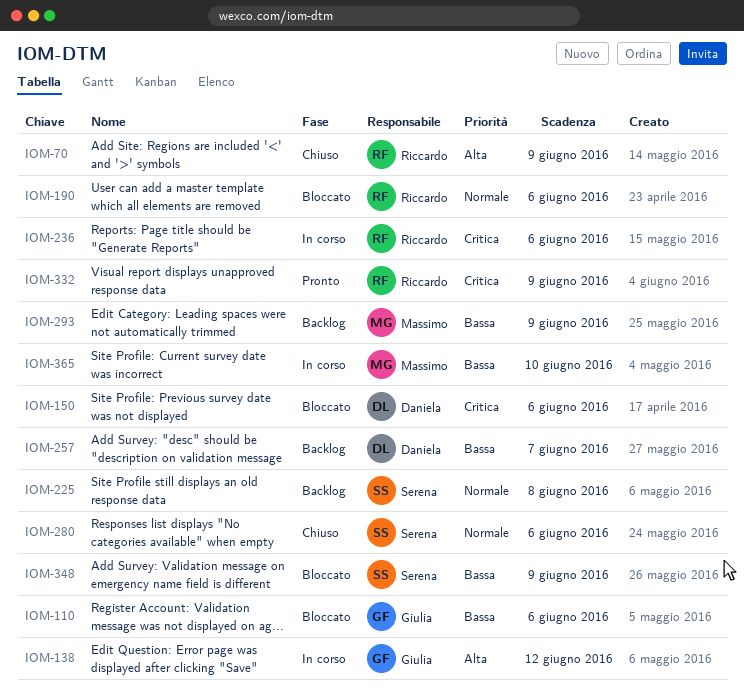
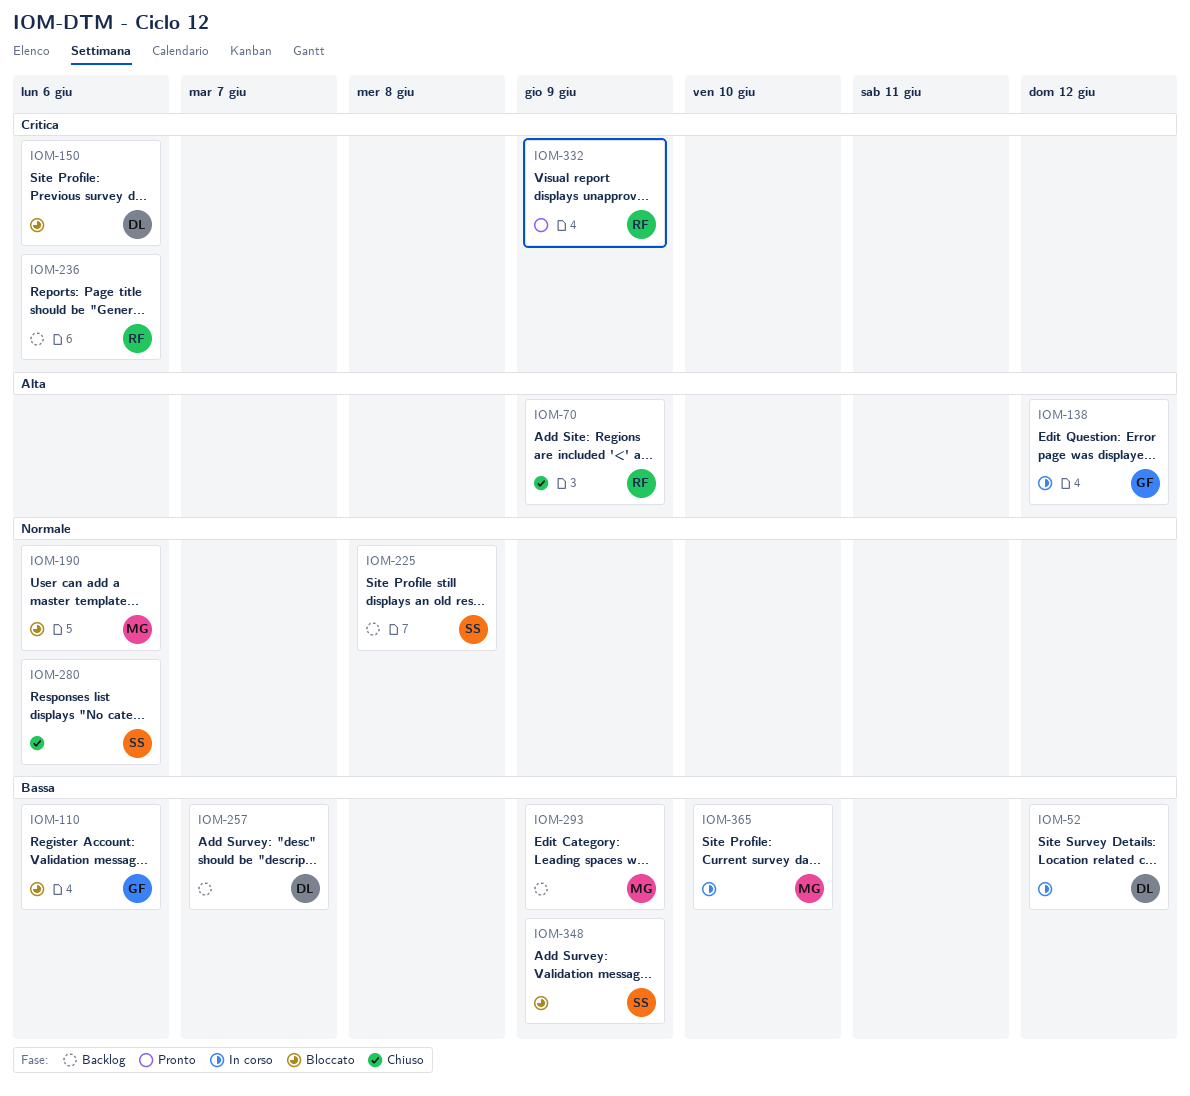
IOM-52: none -> present
IOM-190, owner: Riccardo -> Massimo
IOM-236, status: In corso -> Backlog

